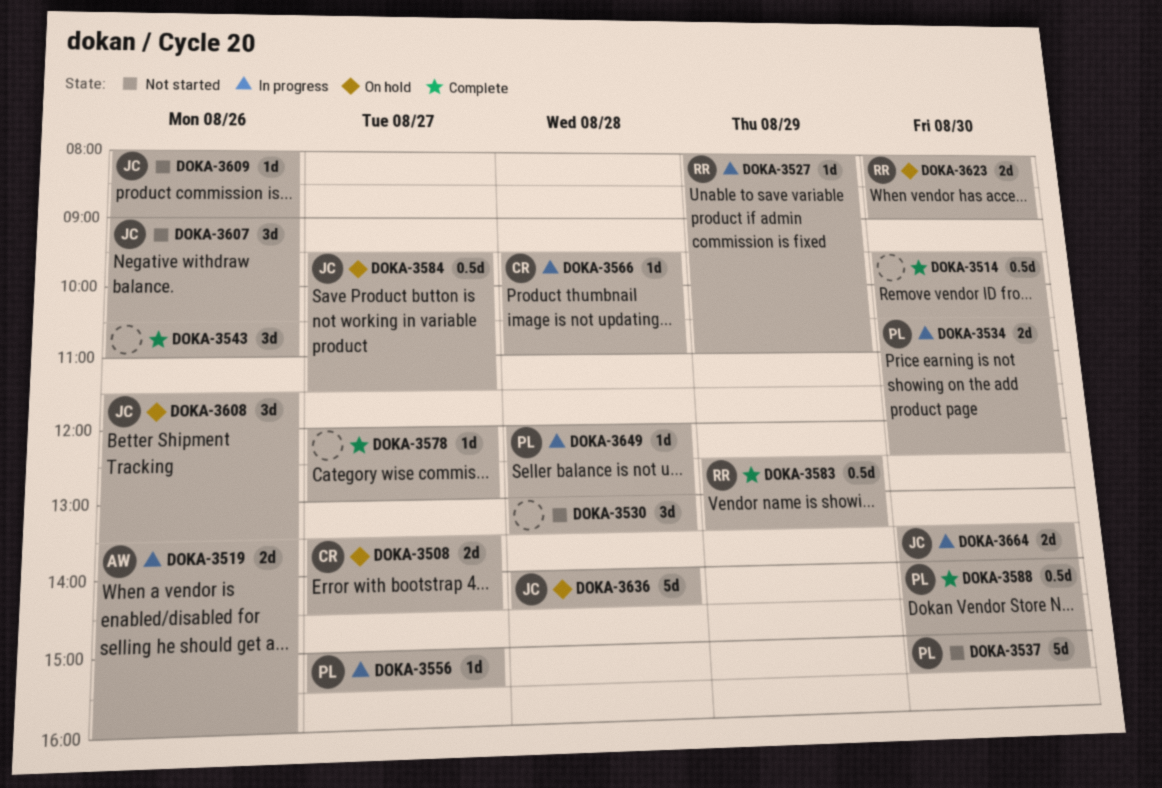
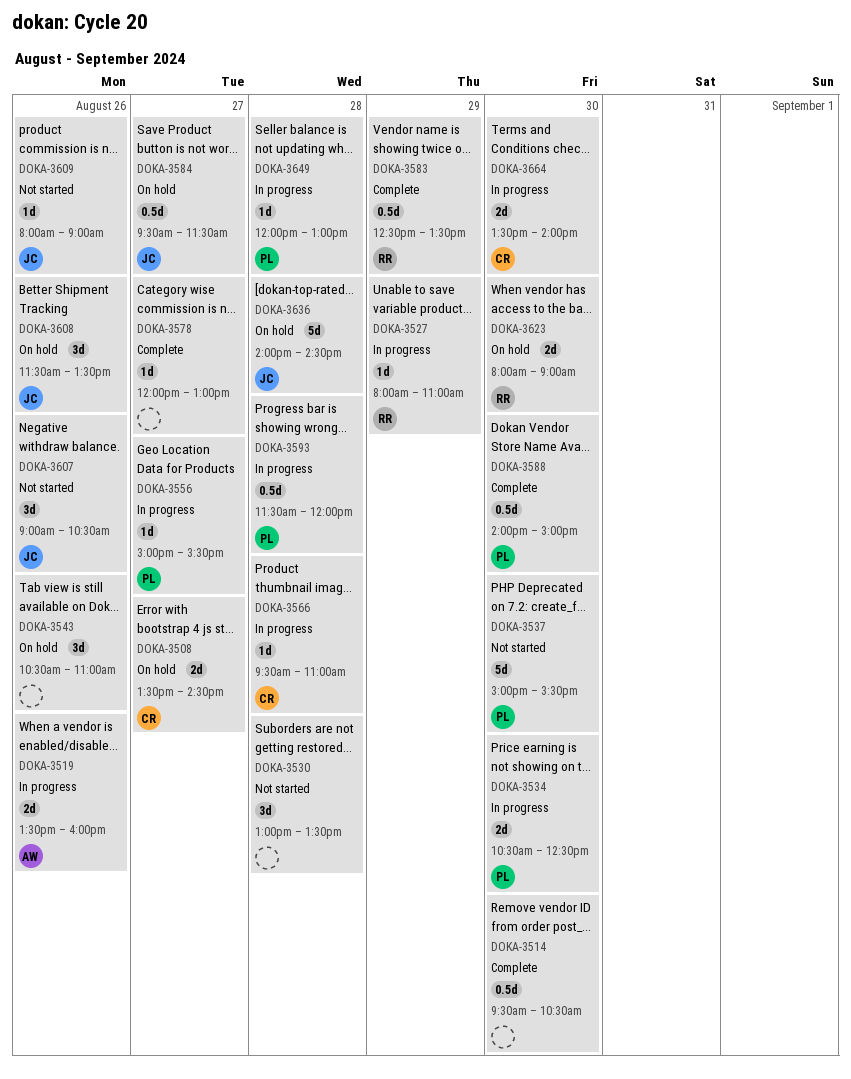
DOKA-3543, status: Complete -> On hold
DOKA-3593: none -> present
DOKA-3664, owner: JC -> CR

